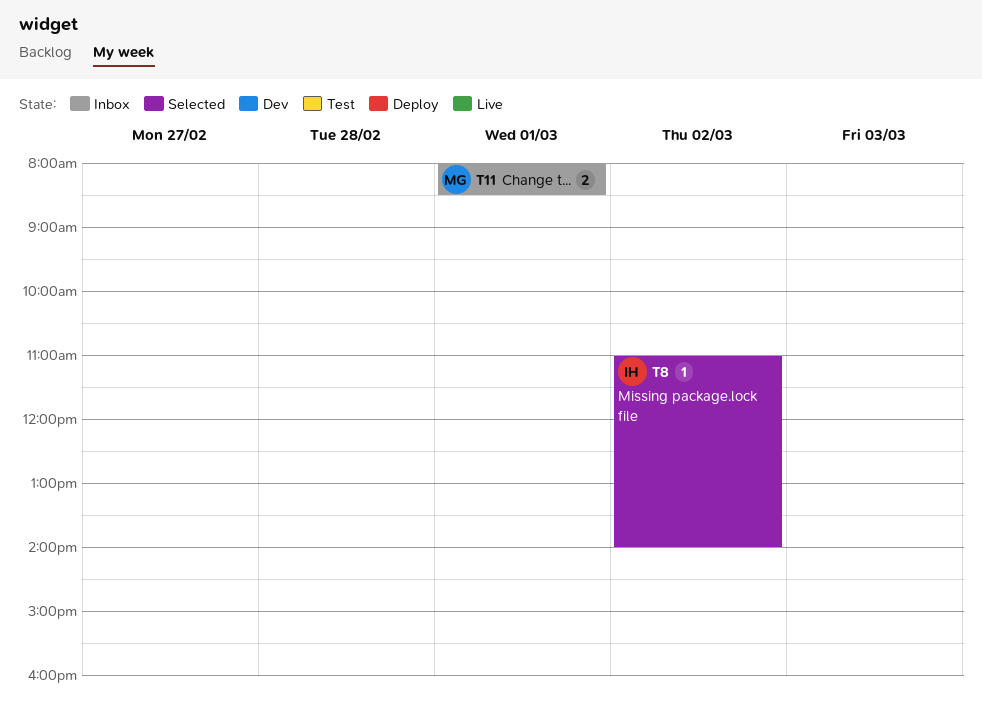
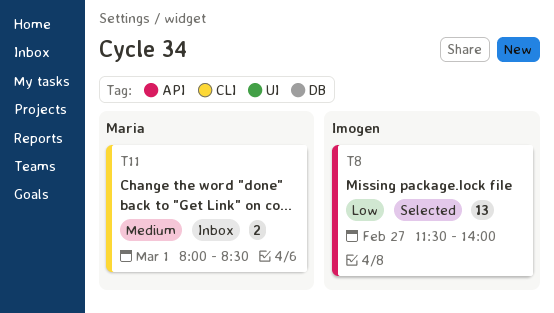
T8, estimate: 1 -> 13
T8, day: Mar 2 -> Feb 27
T8, begins: 11:00 -> 11:30

